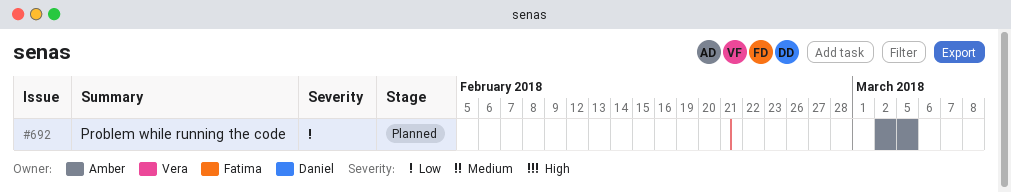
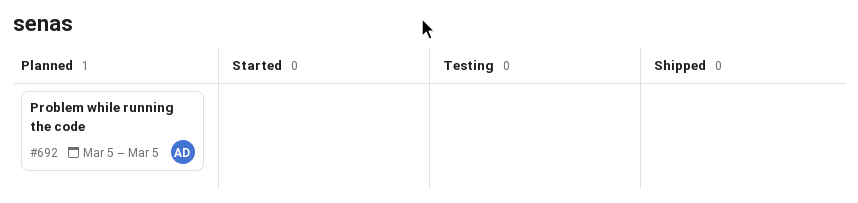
#692, start: Mar 2 -> Mar 5

